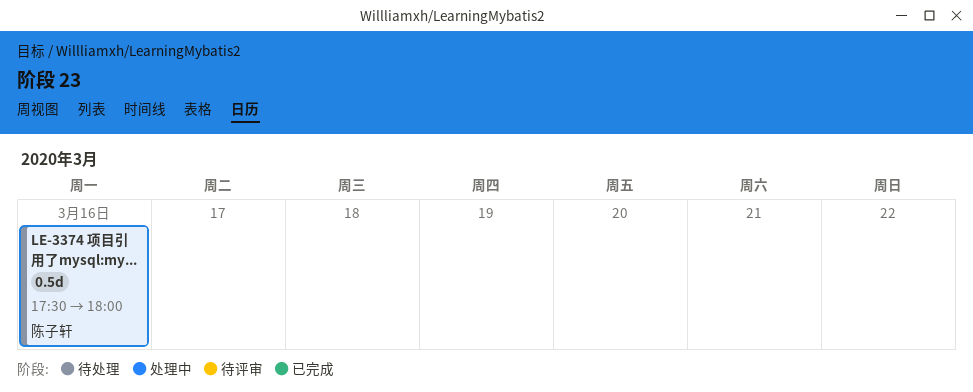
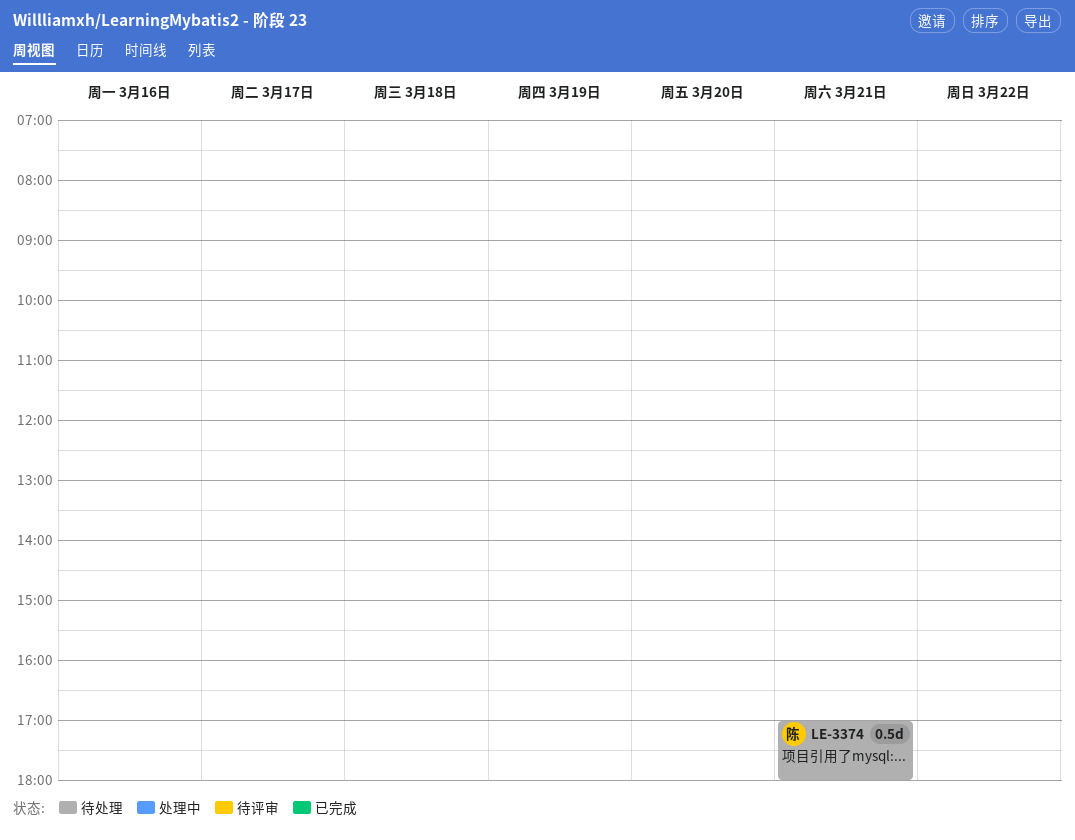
LE-3374, day: Mar 16 -> Mar 21
LE-3374, begins: 17:30 -> 17:00

